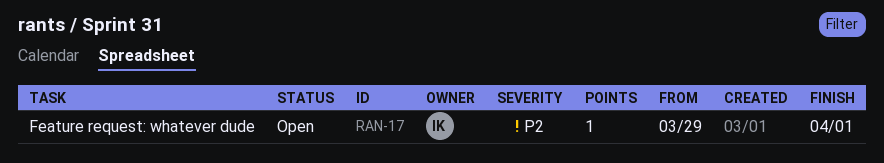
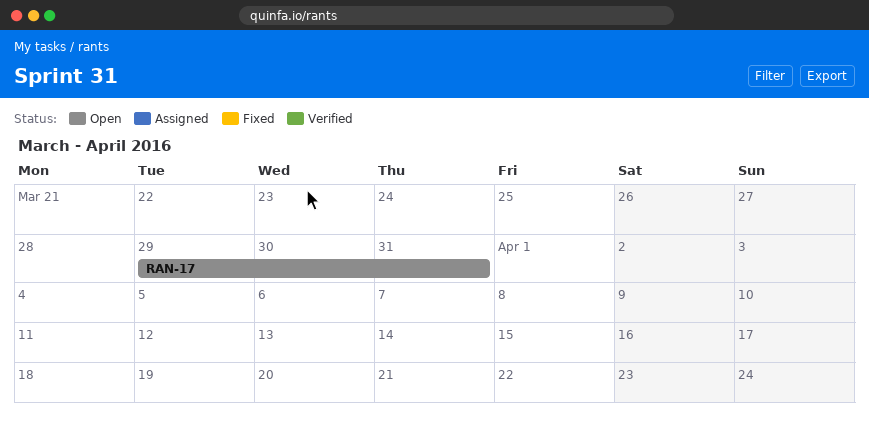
RAN-17, due: Apr 1 -> Mar 31

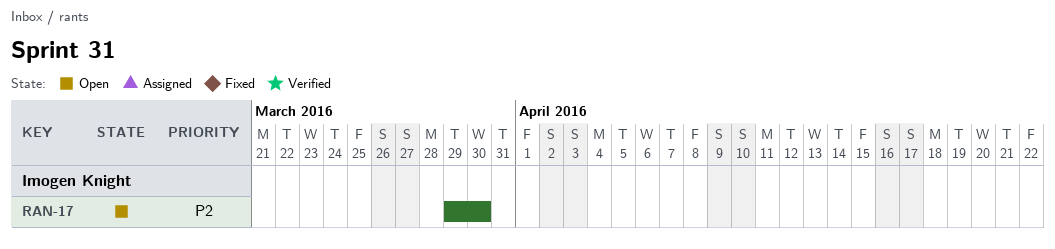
RAN-17, due: Mar 31 -> Mar 30

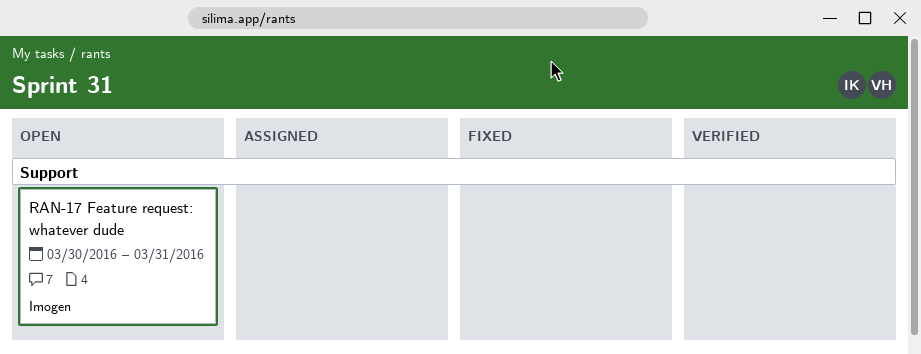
RAN-17, start: Mar 29 -> Mar 30
RAN-17, due: Mar 30 -> Mar 31

